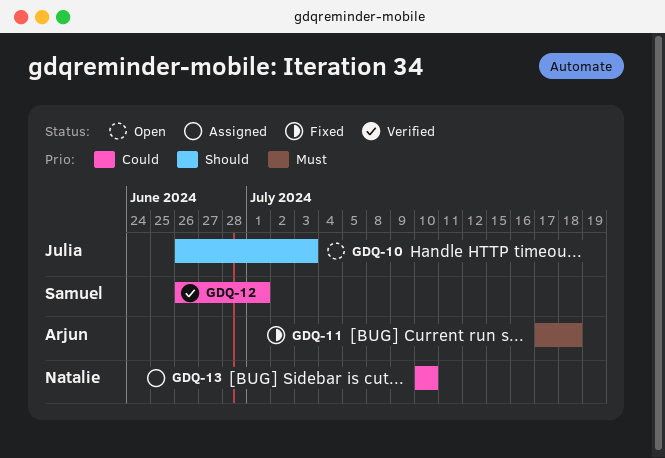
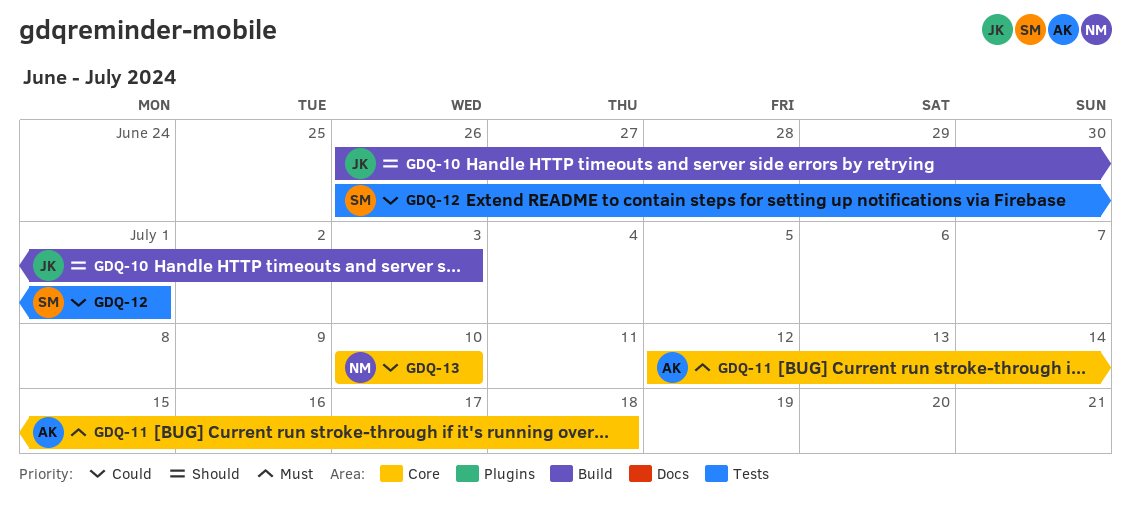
GDQ-11, start: Jul 17 -> Jul 12

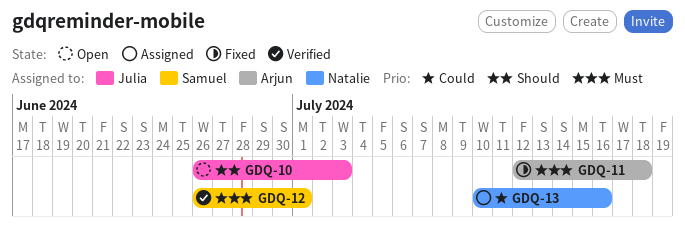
GDQ-12, priority: Could -> Must
GDQ-13, due: Jul 10 -> Jul 16

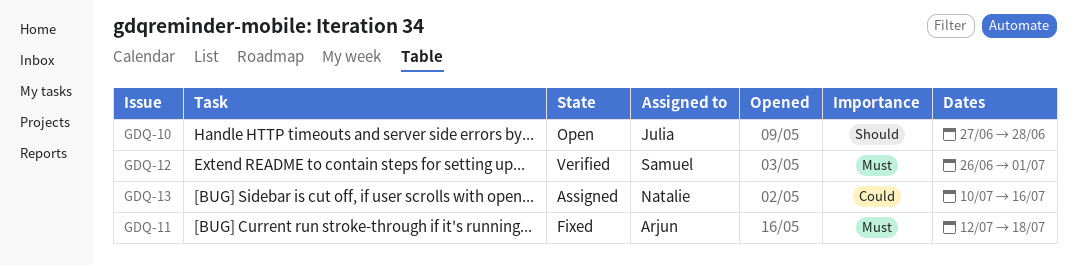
GDQ-10, start: Jun 26 -> Jun 27
GDQ-10, due: Jul 3 -> Jun 28

